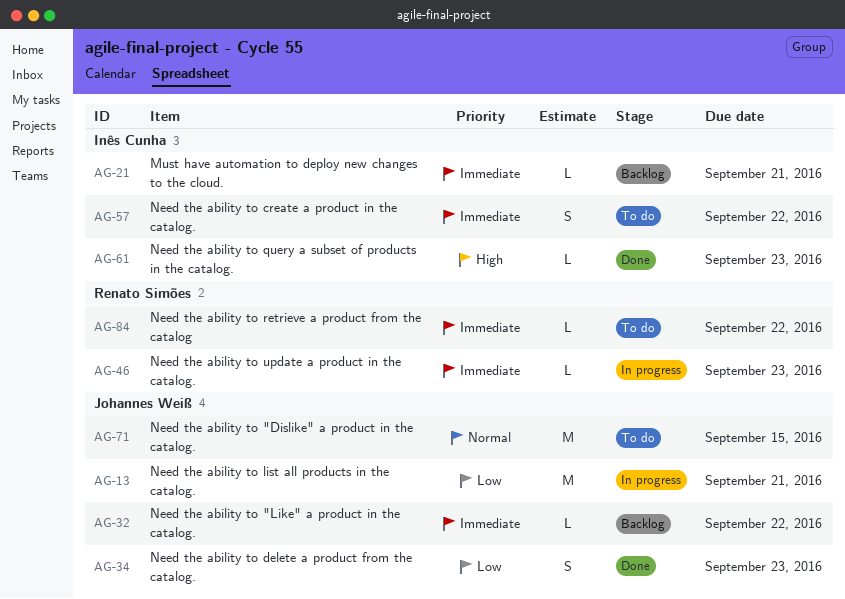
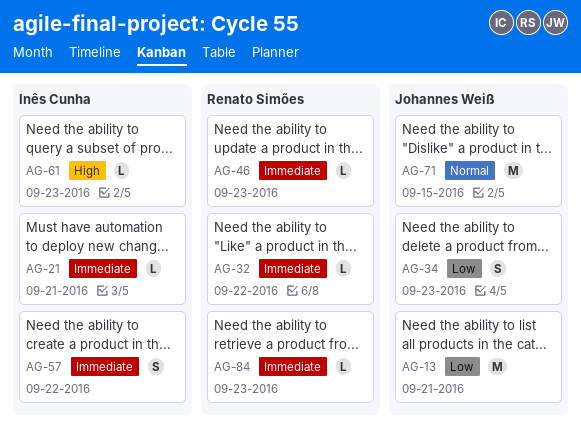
AG-32, owner: Johannes Weiß -> Renato Simões
AG-84, due: Sep 22 -> Sep 23

